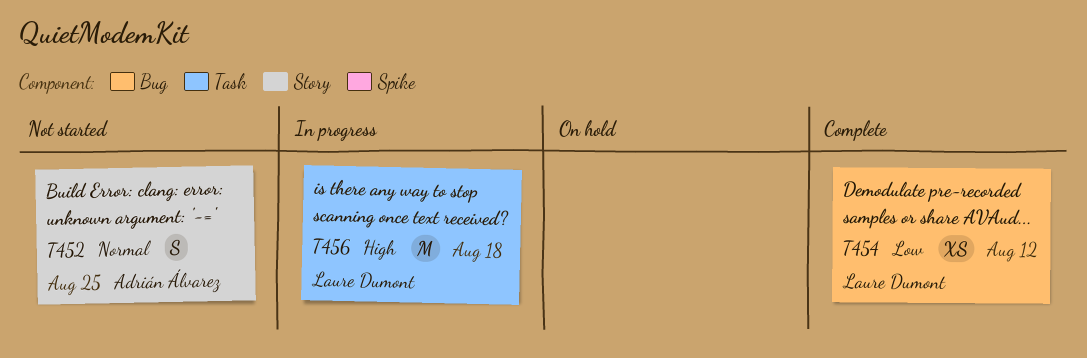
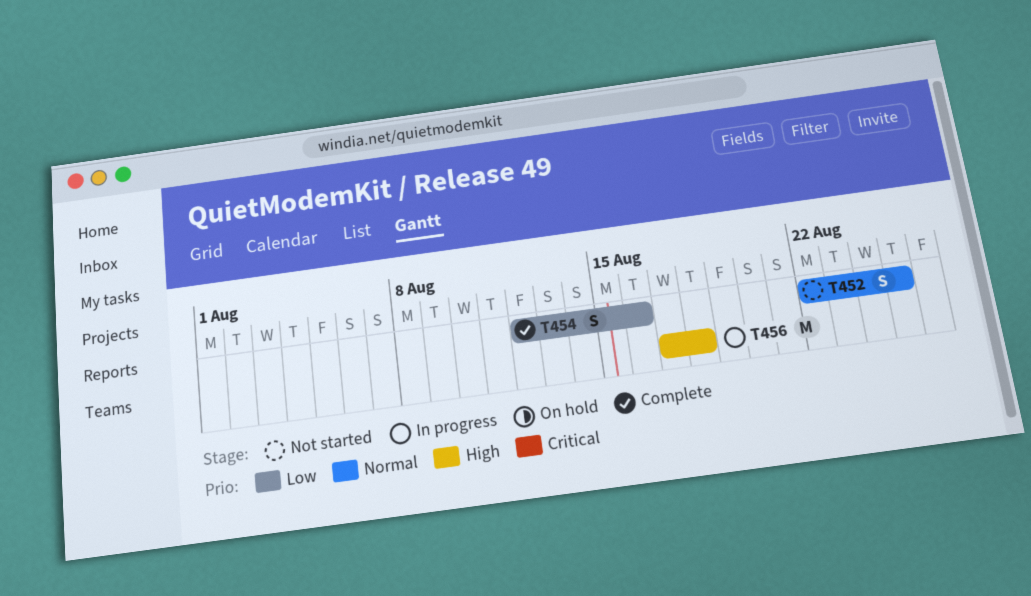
T454, estimate: XS -> S
T454, due: Aug 12 -> Aug 16

